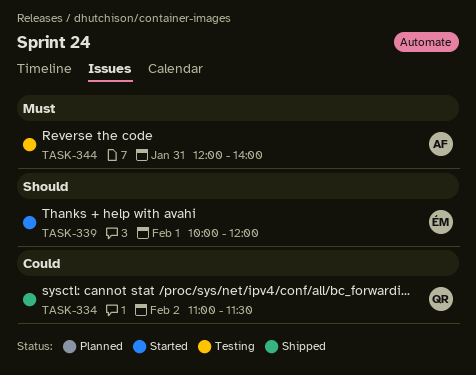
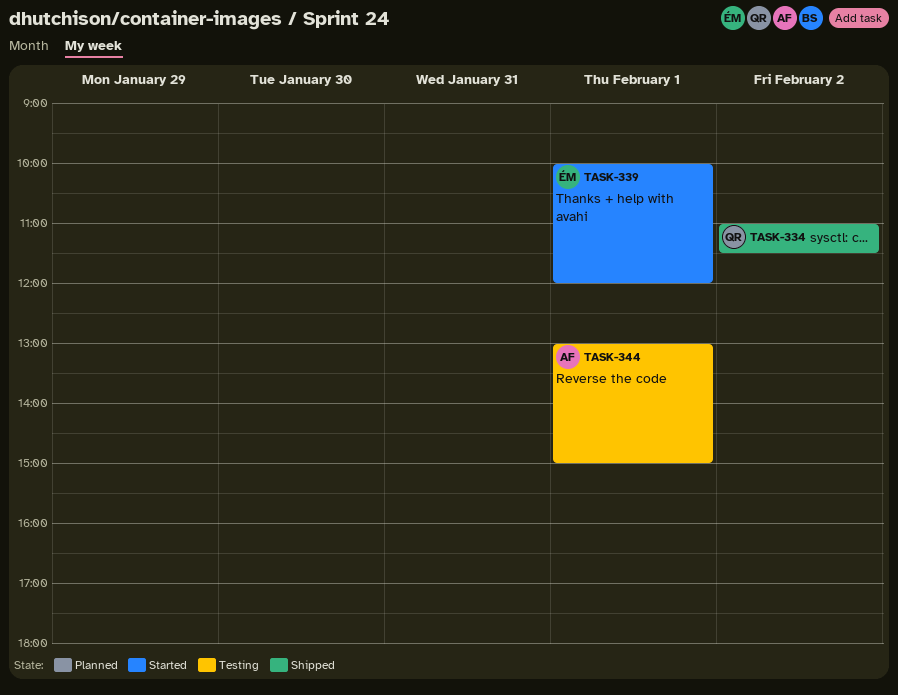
TASK-344, day: Jan 31 -> Feb 1
TASK-344, begins: 12:00 -> 13:00
TASK-344, ends: 14:00 -> 15:00

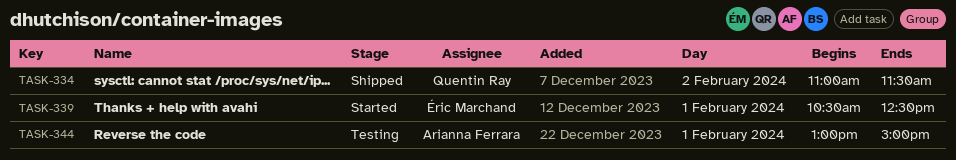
TASK-339, begins: 10:00 -> 10:30
TASK-339, ends: 12:00 -> 12:30

